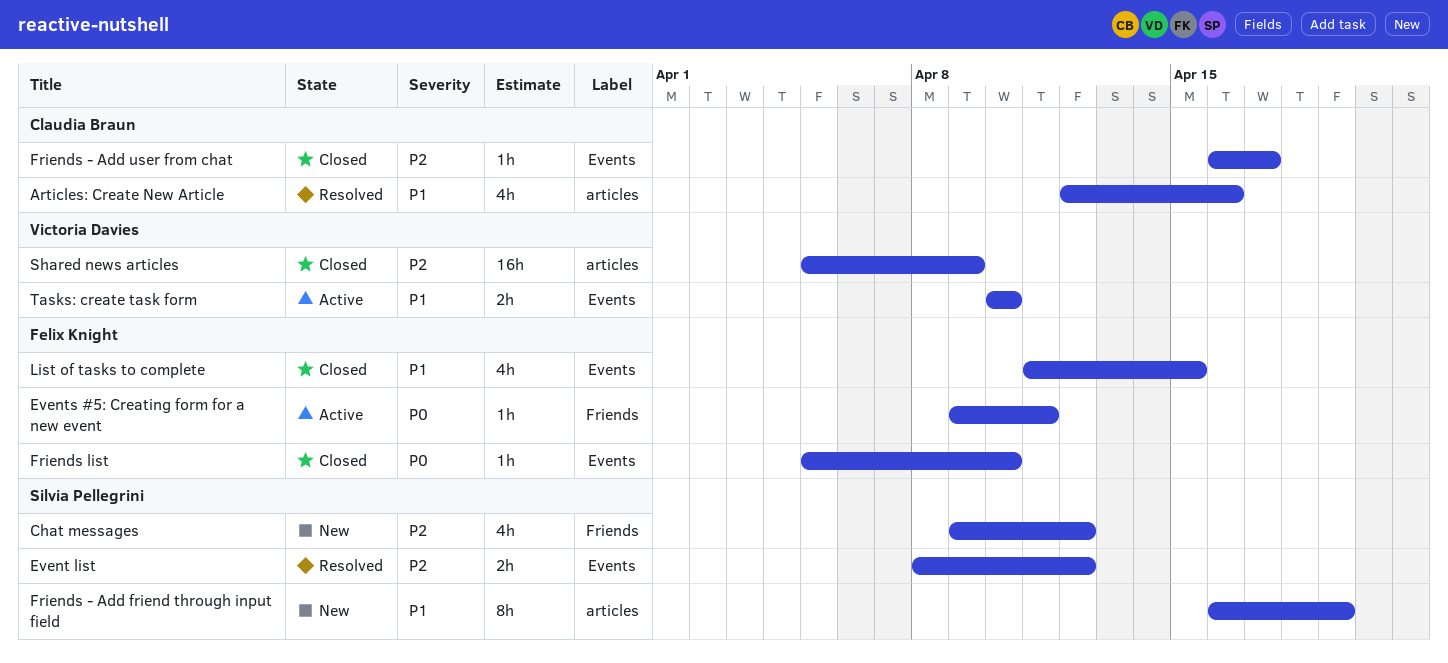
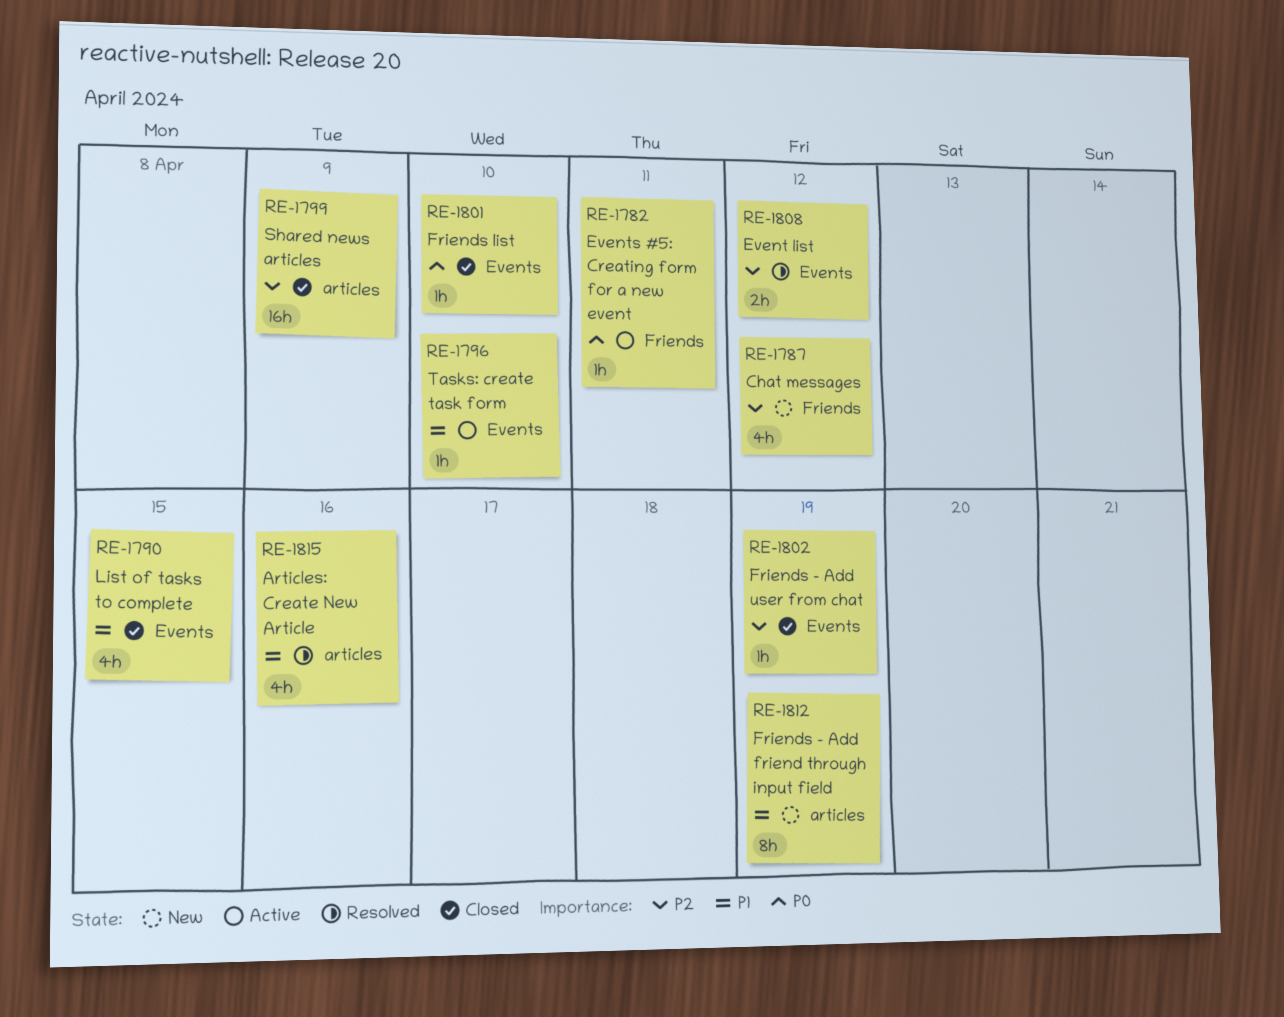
Friends - Add user from chat, due: Apr 17 -> Apr 19
Tasks: create task form, estimate: 2h -> 1h

